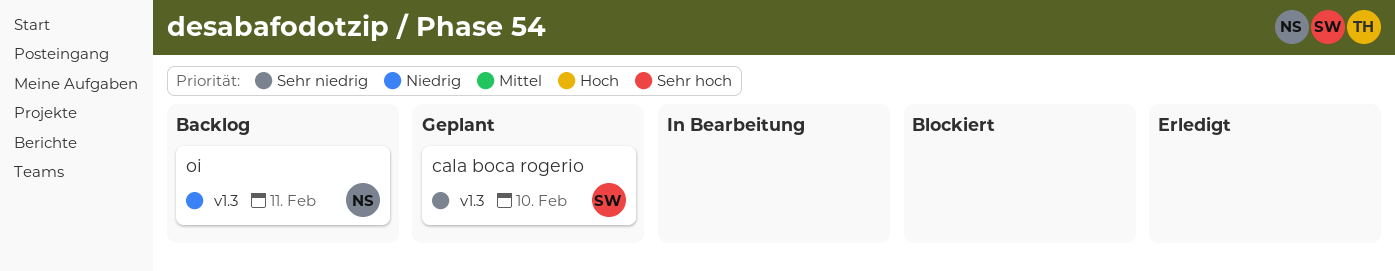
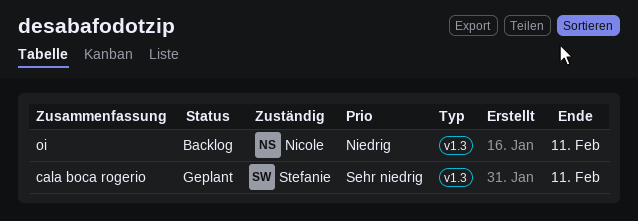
cala boca rogerio, due: Feb 10 -> Feb 11

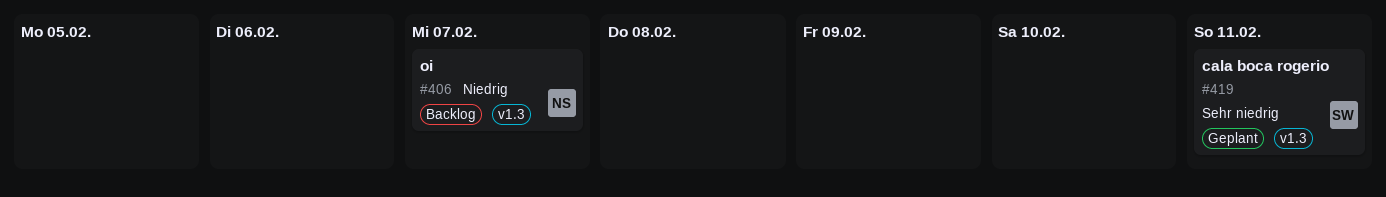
oi, due: Feb 11 -> Feb 7

